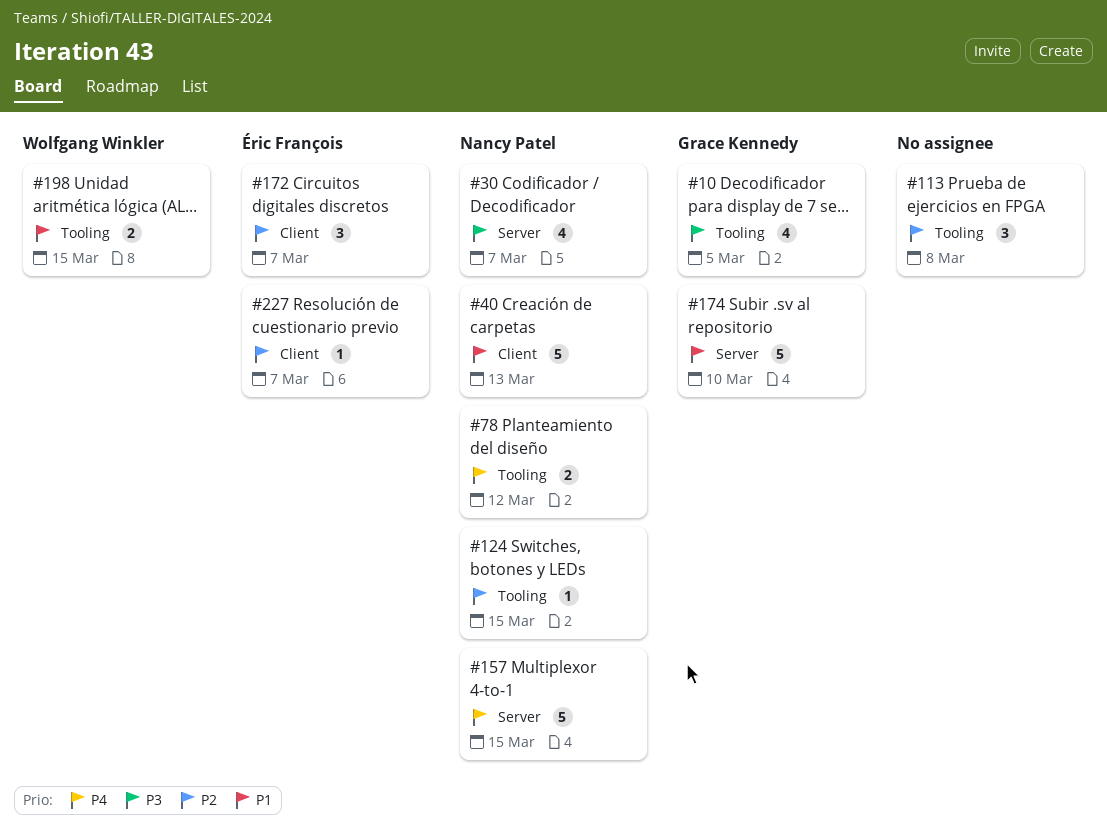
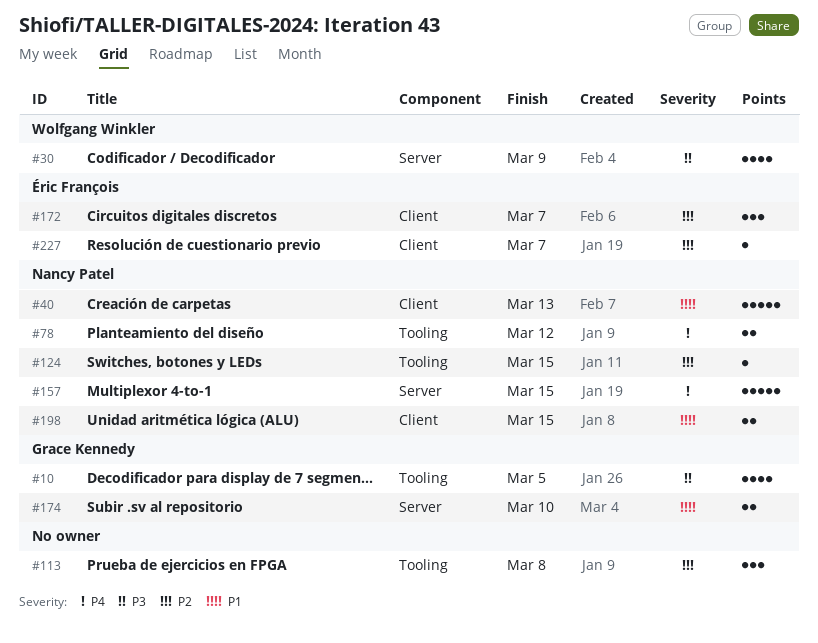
#30, owner: Nancy Patel -> Wolfgang Winkler
#30, due: Mar 7 -> Mar 9
#174, estimate: 5 -> 2
#198, owner: Wolfgang Winkler -> Nancy Patel
#198, label: Tooling -> Client

